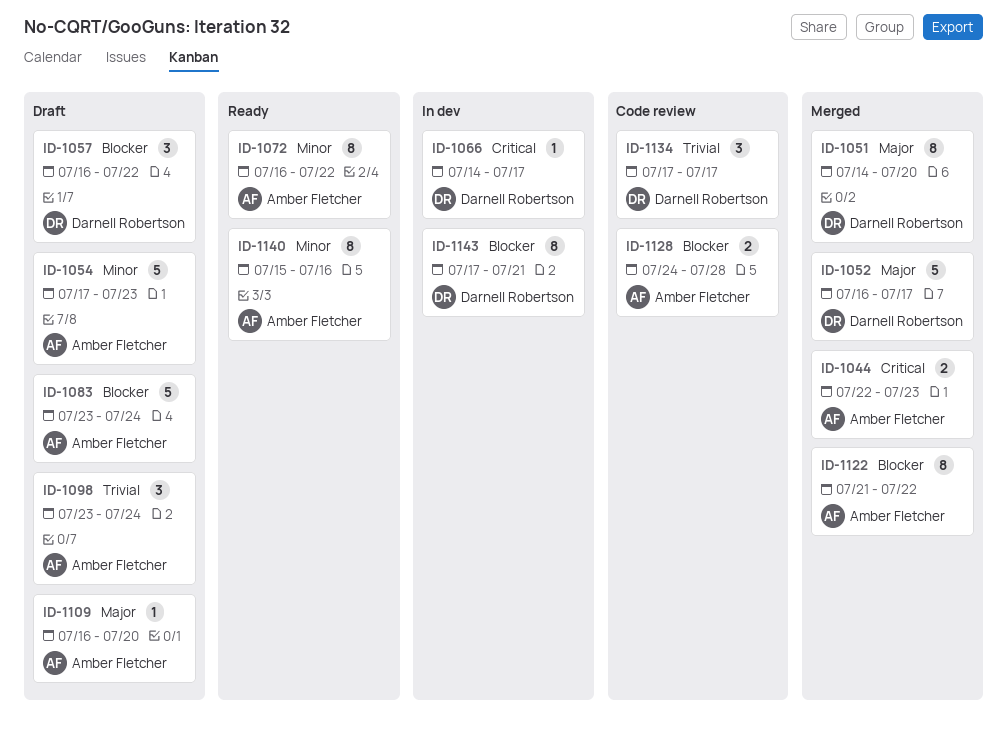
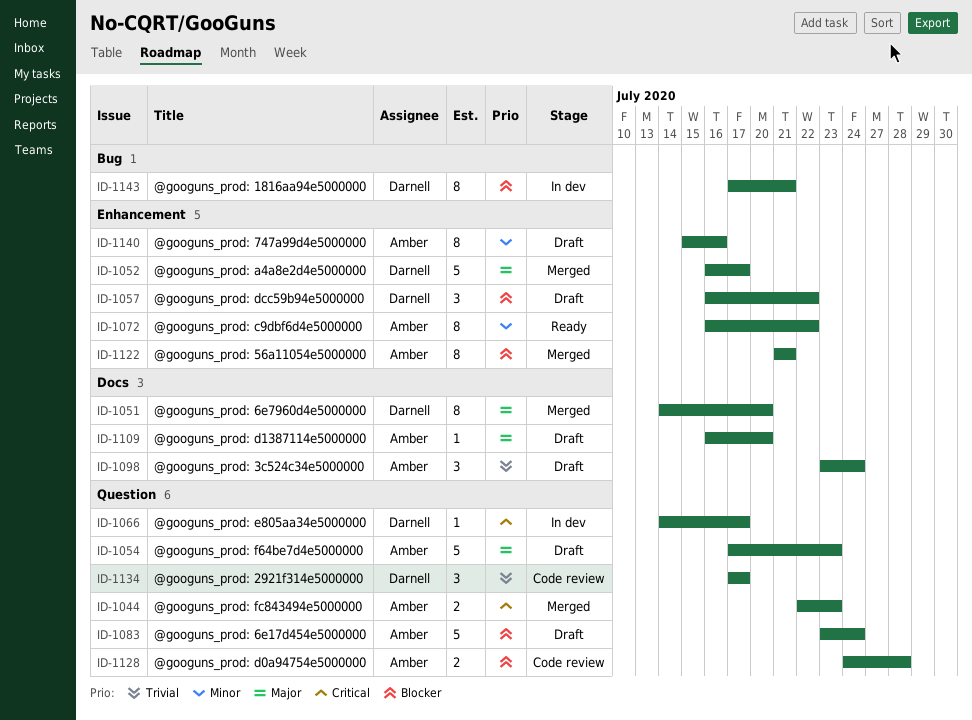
ID-1054, priority: Minor -> Major
ID-1122, due: Jul 22 -> Jul 21
ID-1140, status: Ready -> Draft

